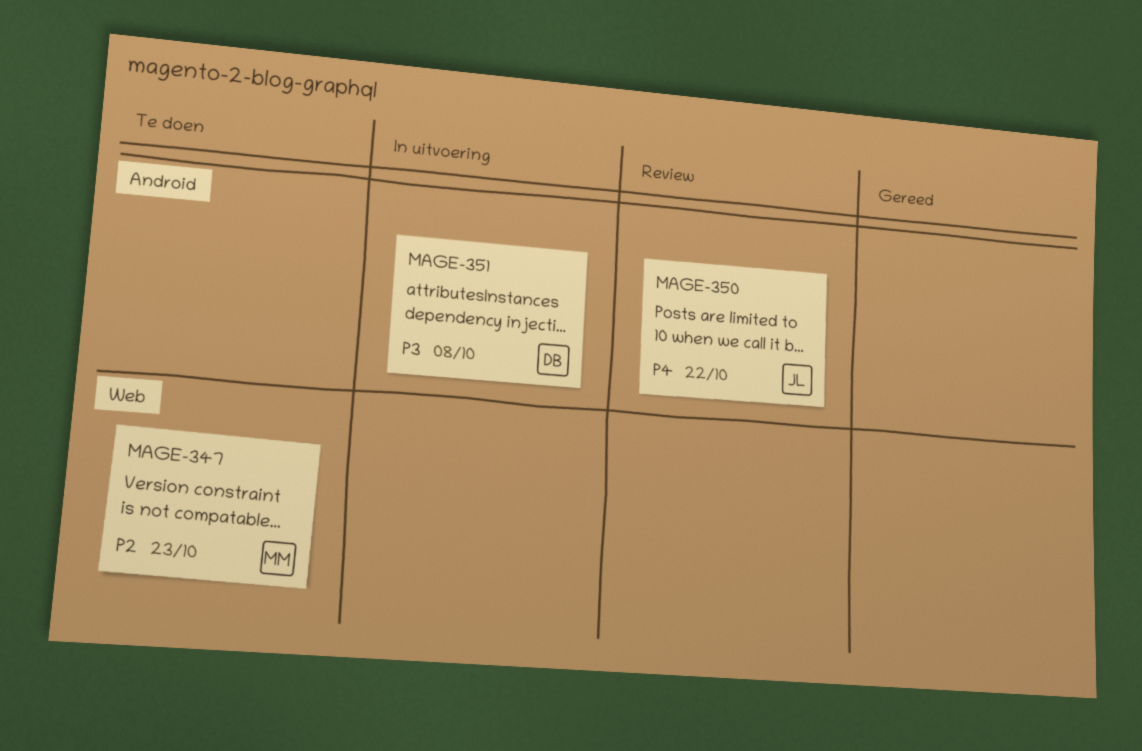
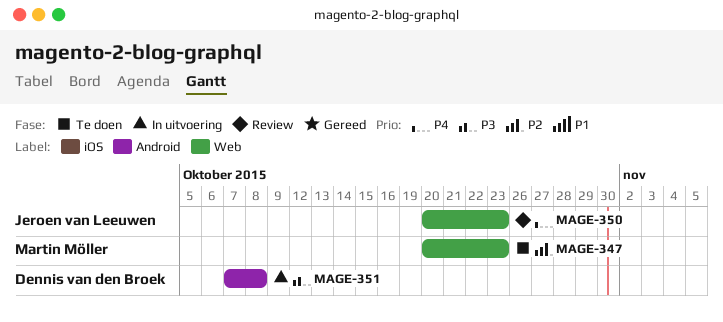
MAGE-350, label: Android -> Web
MAGE-350, due: Oct 22 -> Oct 23

